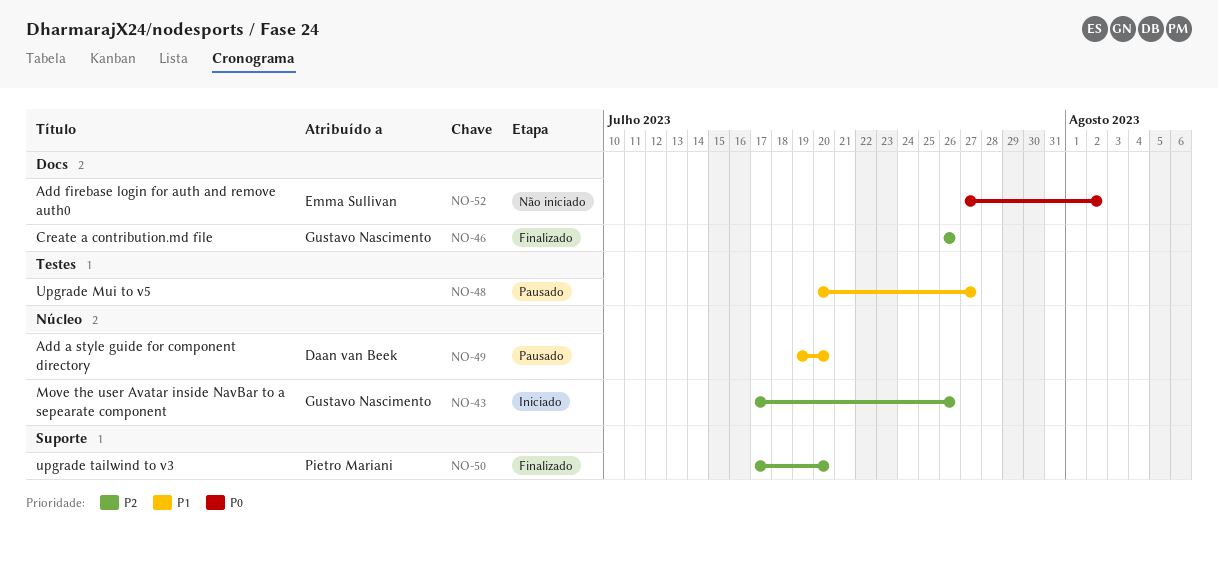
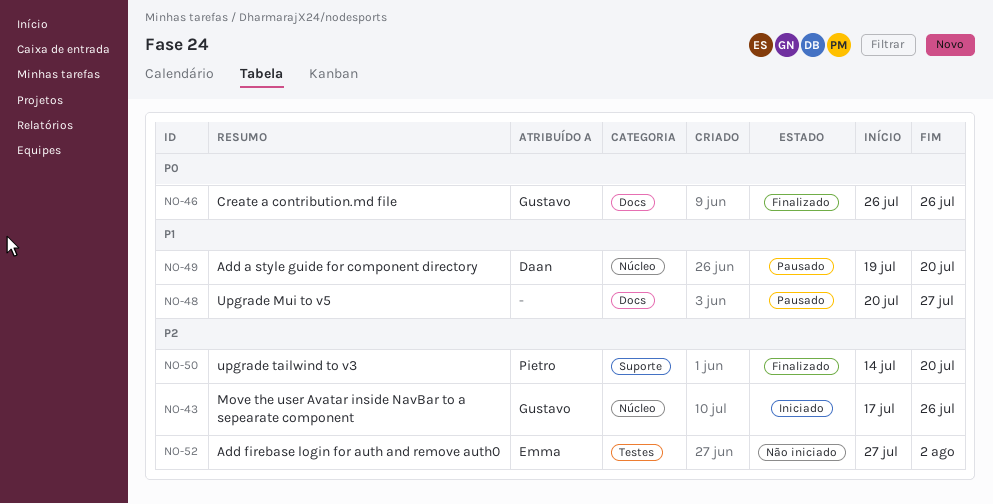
NO-46, priority: P2 -> P0
NO-48, label: Testes -> Docs
NO-50, start: Jul 17 -> Jul 14
NO-52, priority: P0 -> P2
NO-52, label: Docs -> Testes

